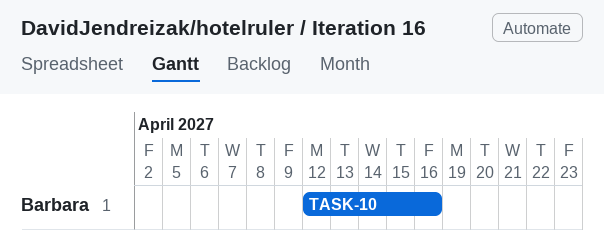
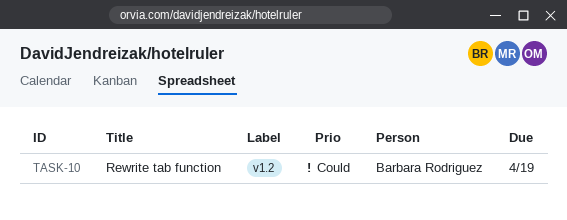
TASK-10, due: Apr 16 -> Apr 19

